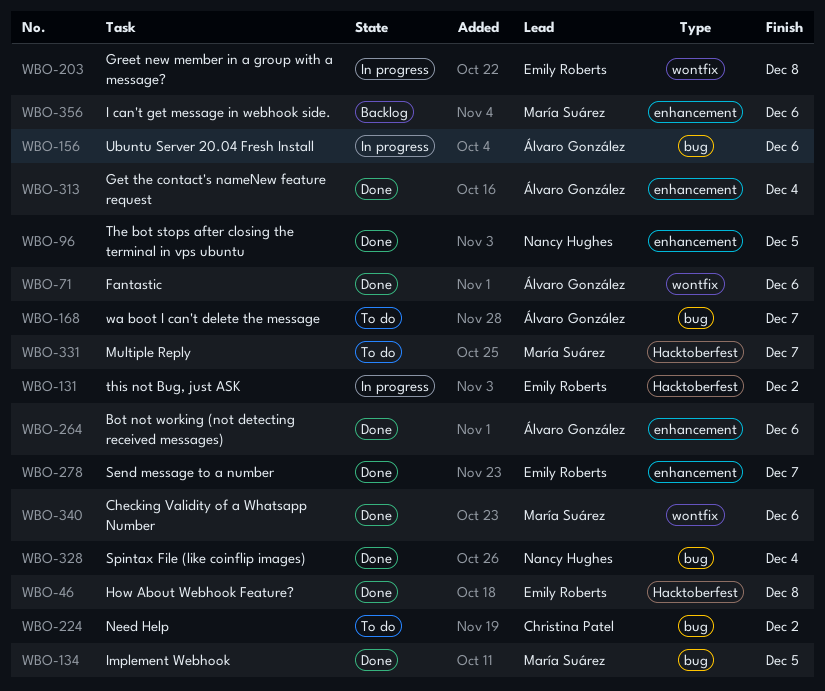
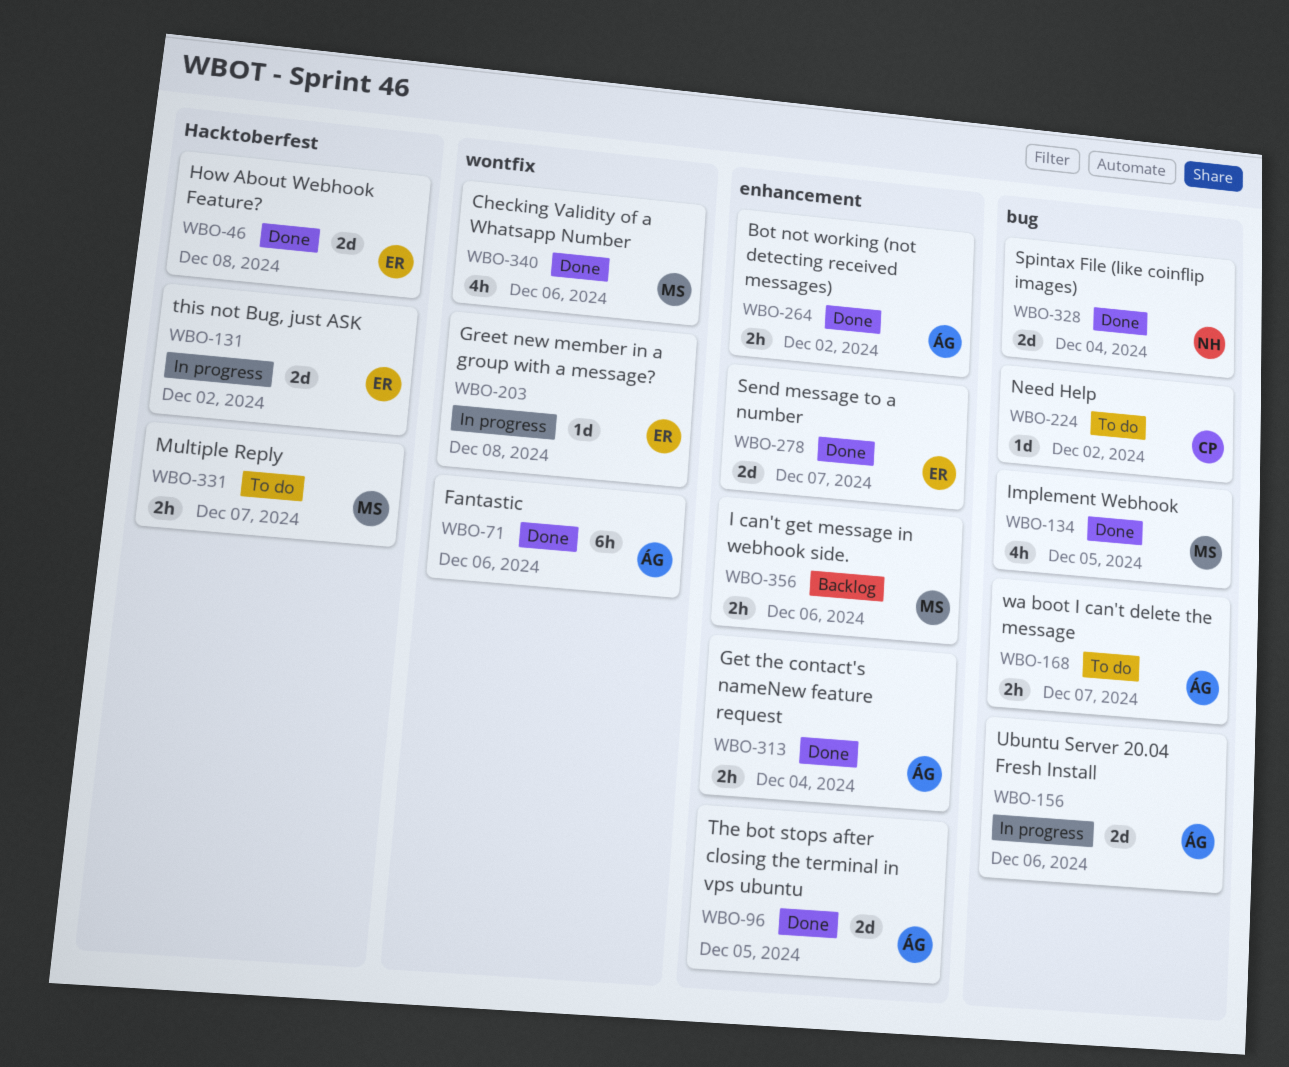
WBO-96, owner: Nancy Hughes -> Álvaro González
WBO-264, due: Dec 6 -> Dec 2

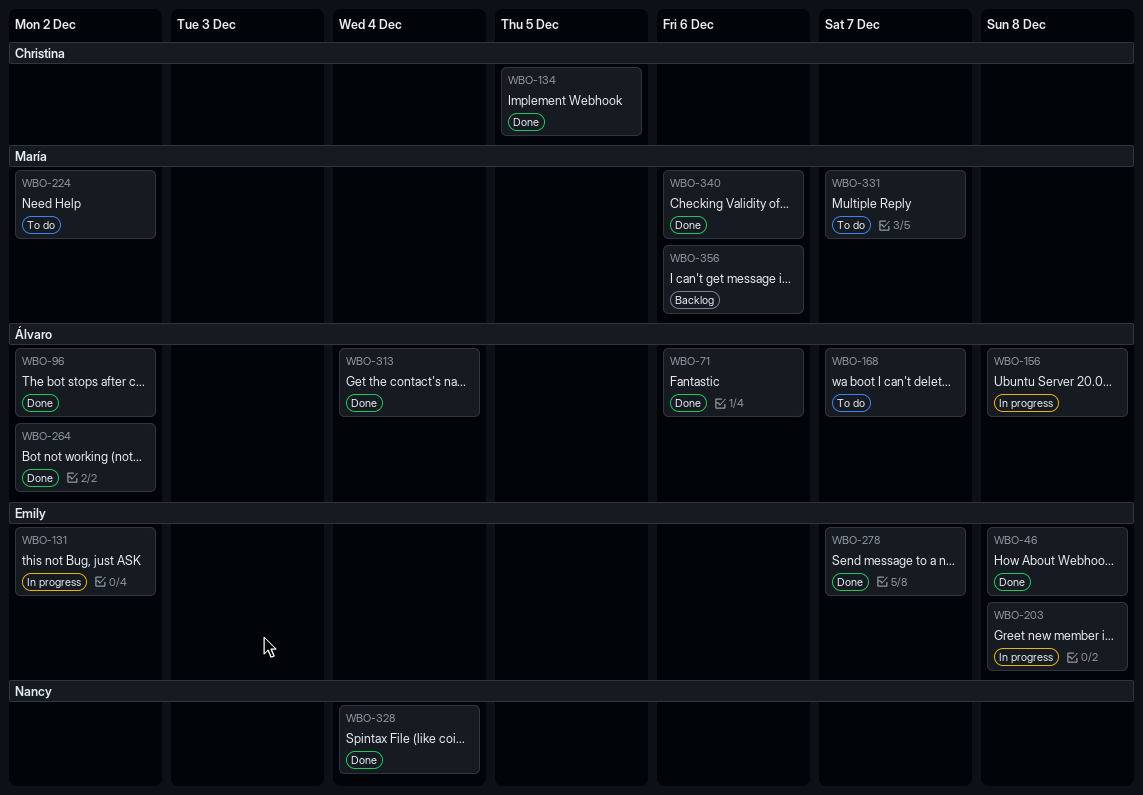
WBO-96, due: Dec 5 -> Dec 2
WBO-134, owner: María -> Christina
WBO-156, due: Dec 6 -> Dec 8
WBO-224, owner: Christina -> María

